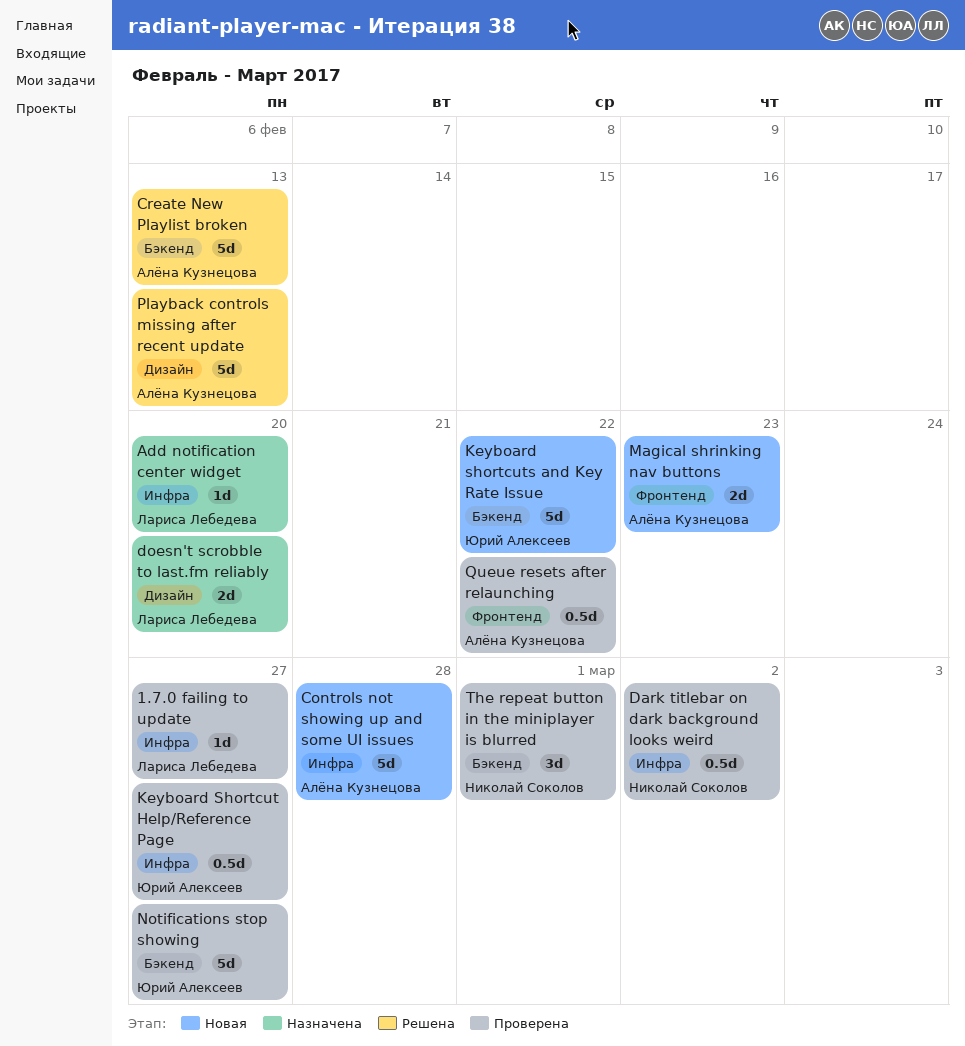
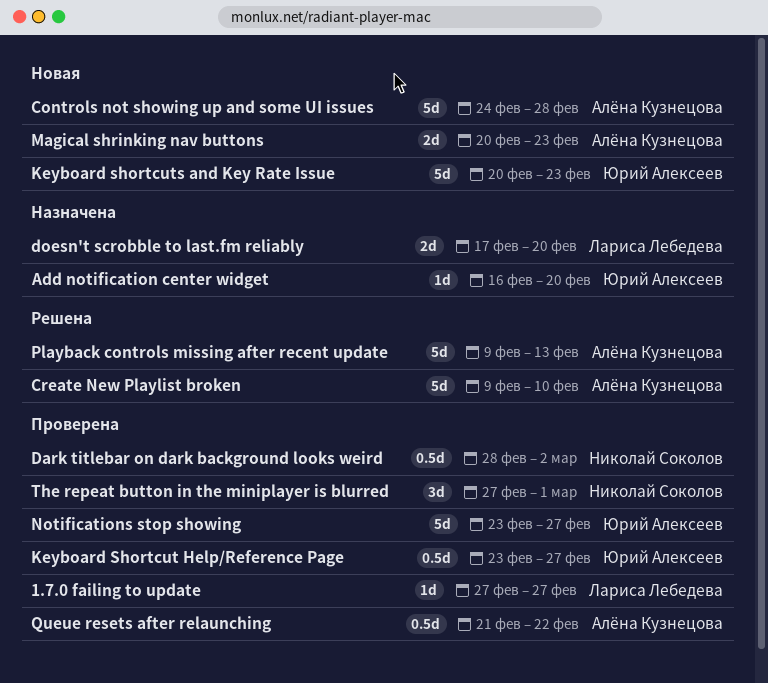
Add notification center widget, owner: Лариса Лебедева -> Юрий Алексеев
Create New Playlist broken, due: Feb 13 -> Feb 10
Keyboard shortcuts and Key Rate Issue, due: Feb 22 -> Feb 23

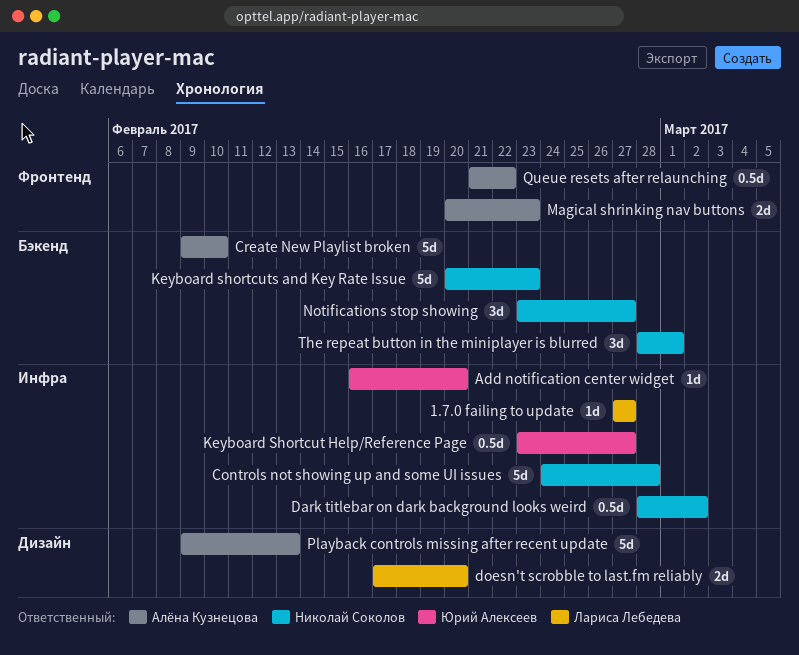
Controls not showing up and some UI issues, owner: Алёна Кузнецова -> Николай Соколов
Keyboard shortcuts and Key Rate Issue, owner: Юрий Алексеев -> Николай Соколов
Notifications stop showing, owner: Юрий Алексеев -> Николай Соколов
Notifications stop showing, estimate: 5d -> 3d
The repeat button in the miniplayer is blurred, start: Feb 27 -> Feb 28

